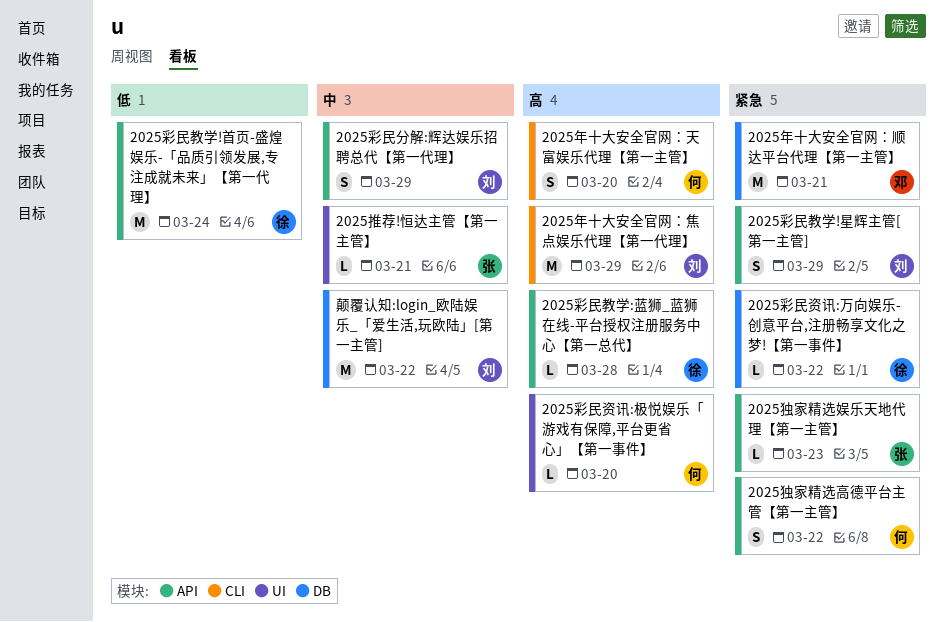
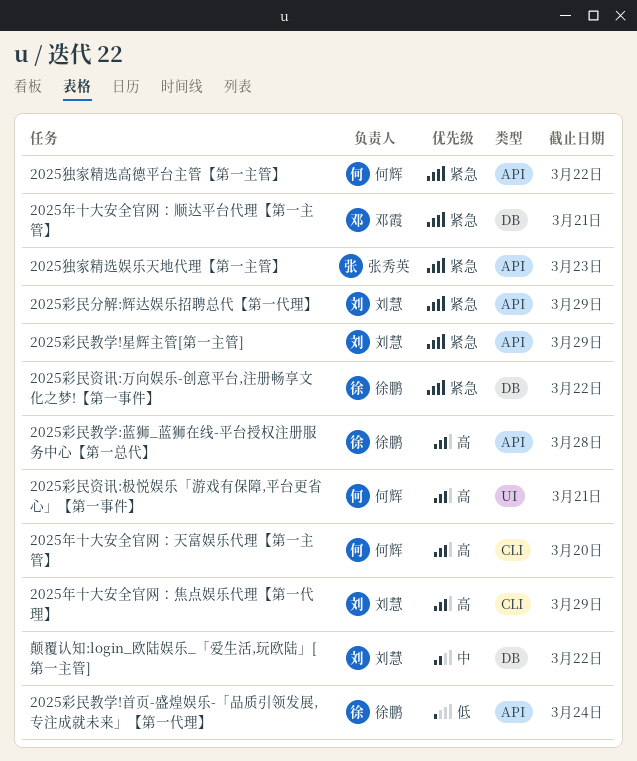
2025彩民分解:辉达娱乐招聘总代【第一代理】, priority: 中 -> 紧急
2025彩民资讯:极悦娱乐「游戏有保障,平台更省心」【第一事件】, due: Mar 20 -> Mar 21
2025推荐!恒达主管【第一主管】: present -> none

